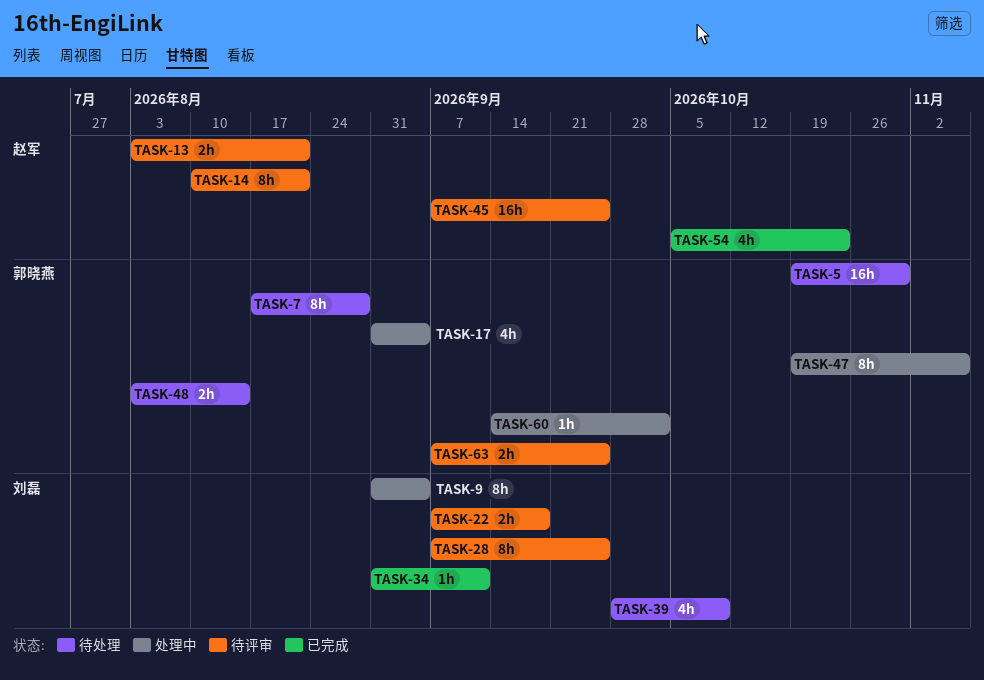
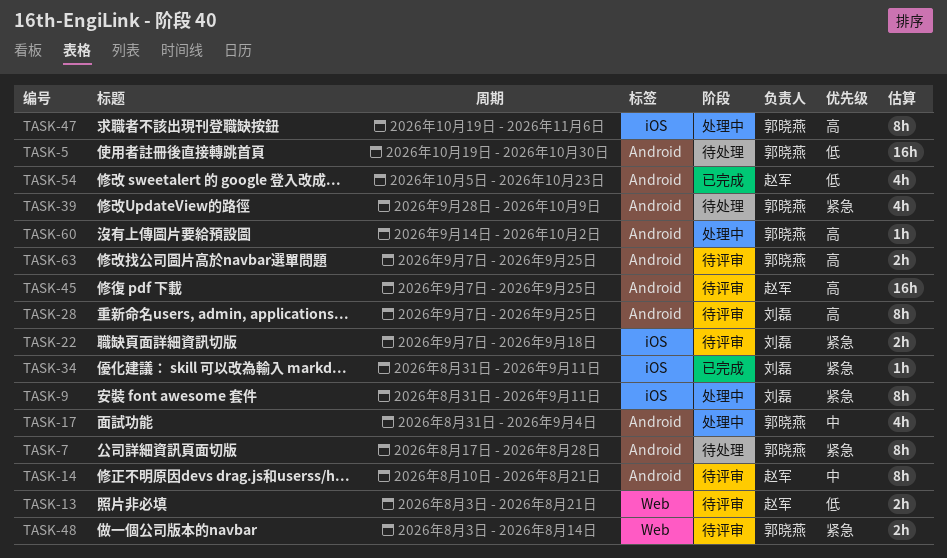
TASK-9, due: Sep 4 -> Sep 11
TASK-39, owner: 刘磊 -> 郭晓燕
TASK-48, status: 待处理 -> 待评审

